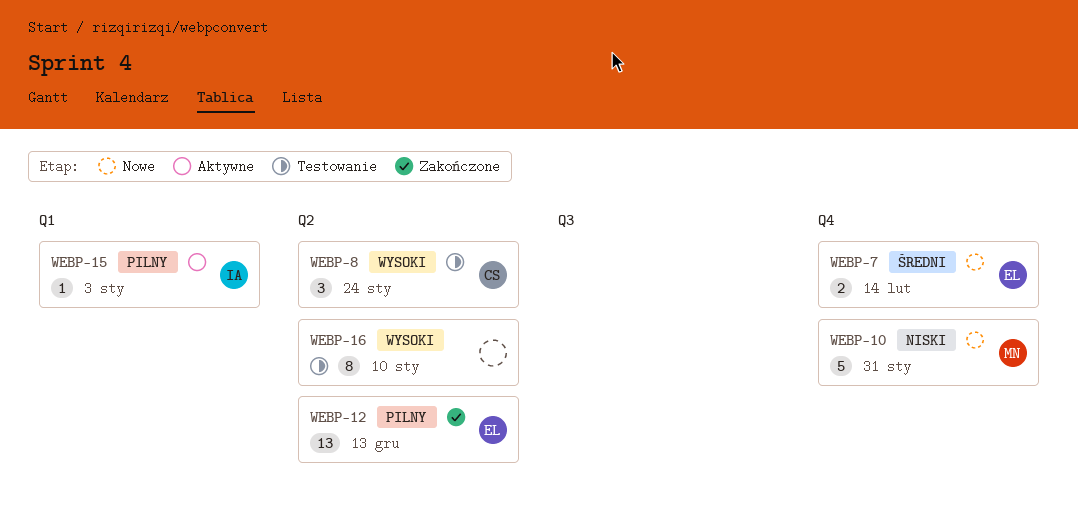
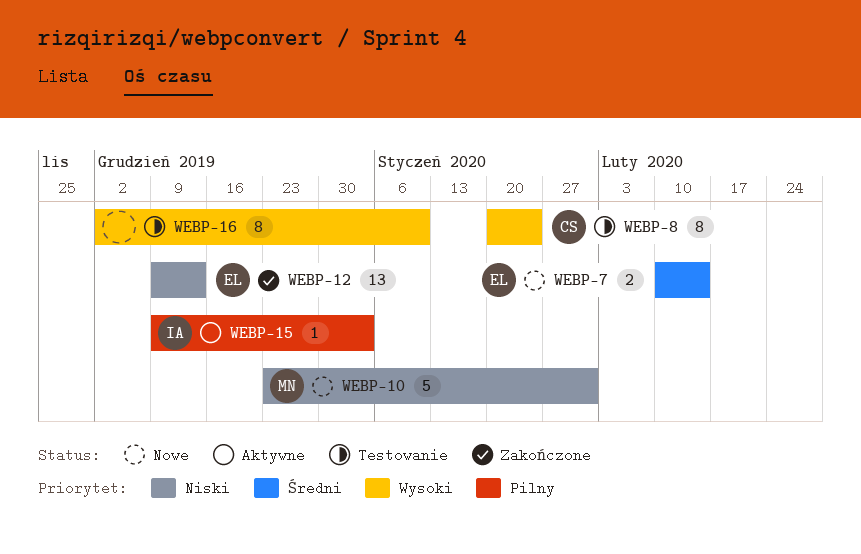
WEBP-8, estimate: 3 -> 8
WEBP-12, priority: Pilny -> Niski

